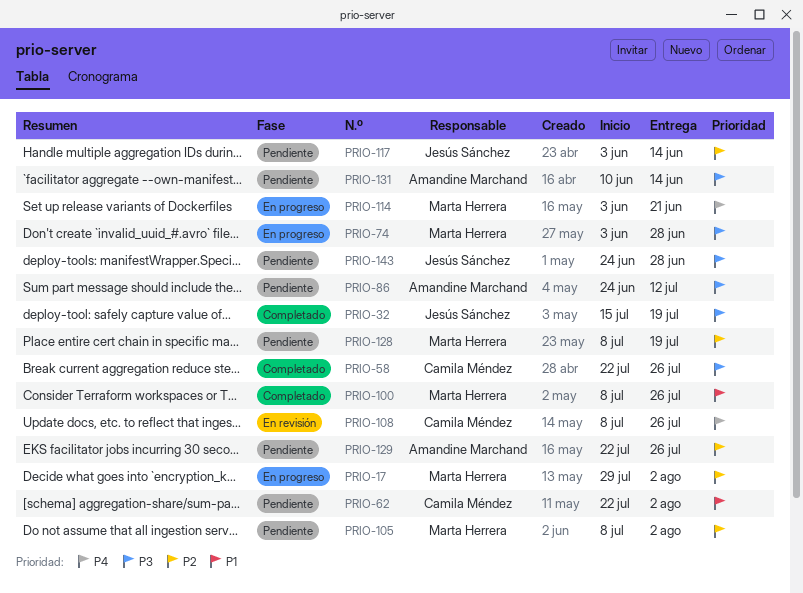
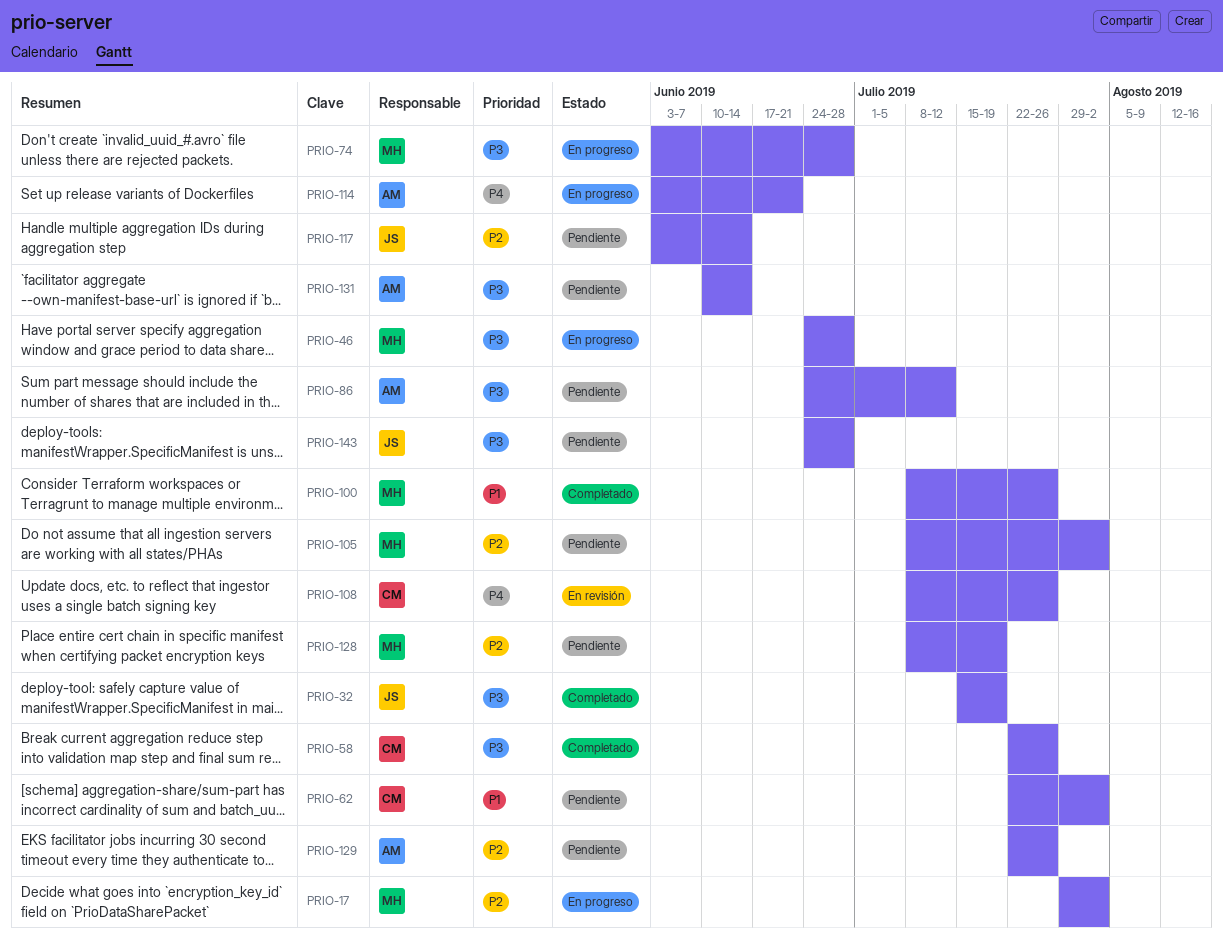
PRIO-46: none -> present
PRIO-114, owner: Marta Herrera -> Amandine Marchand

